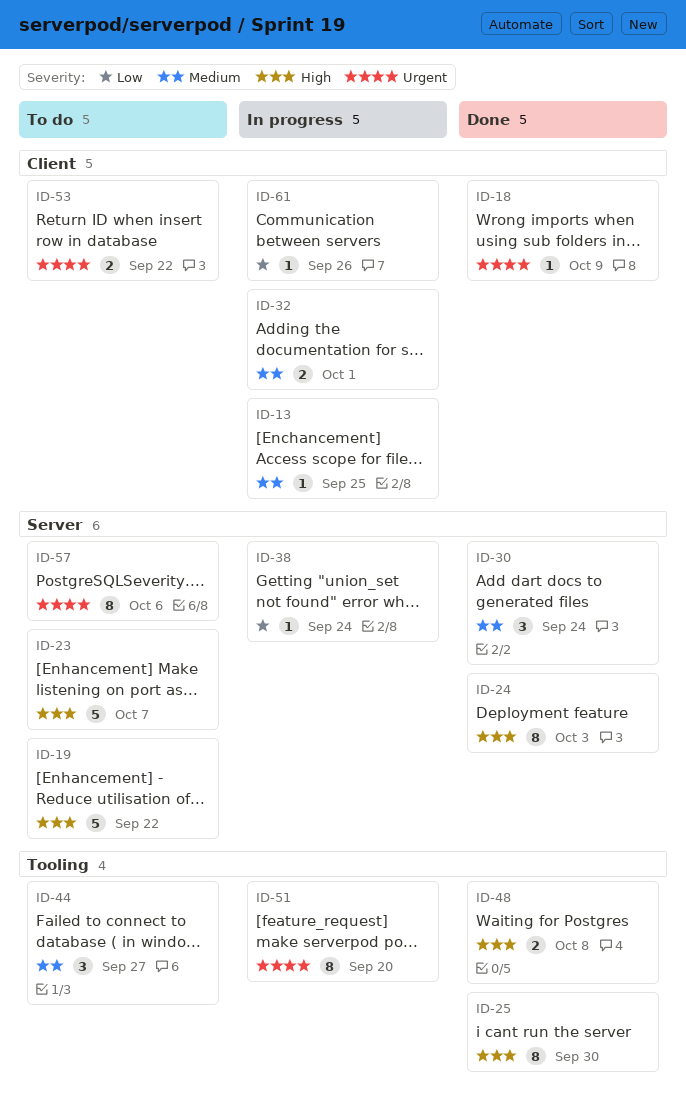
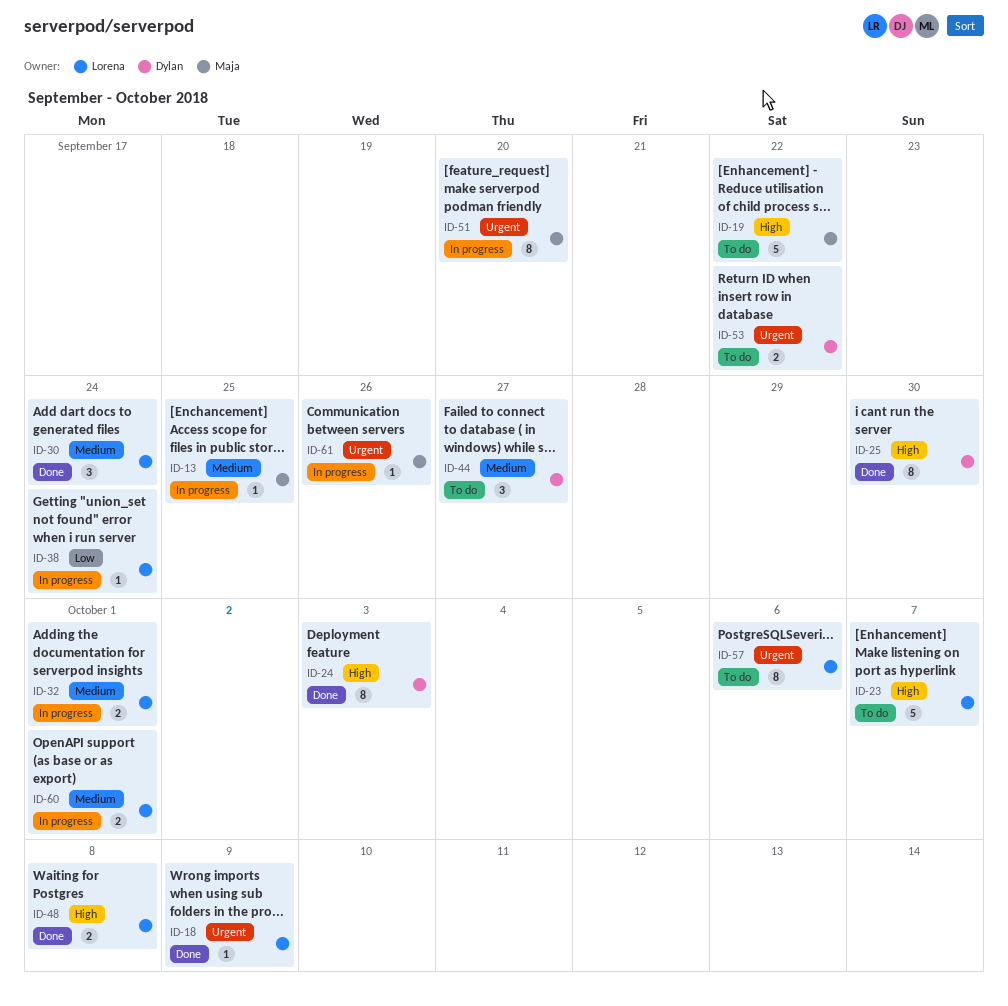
ID-60: none -> present
ID-61, priority: Low -> Urgent

